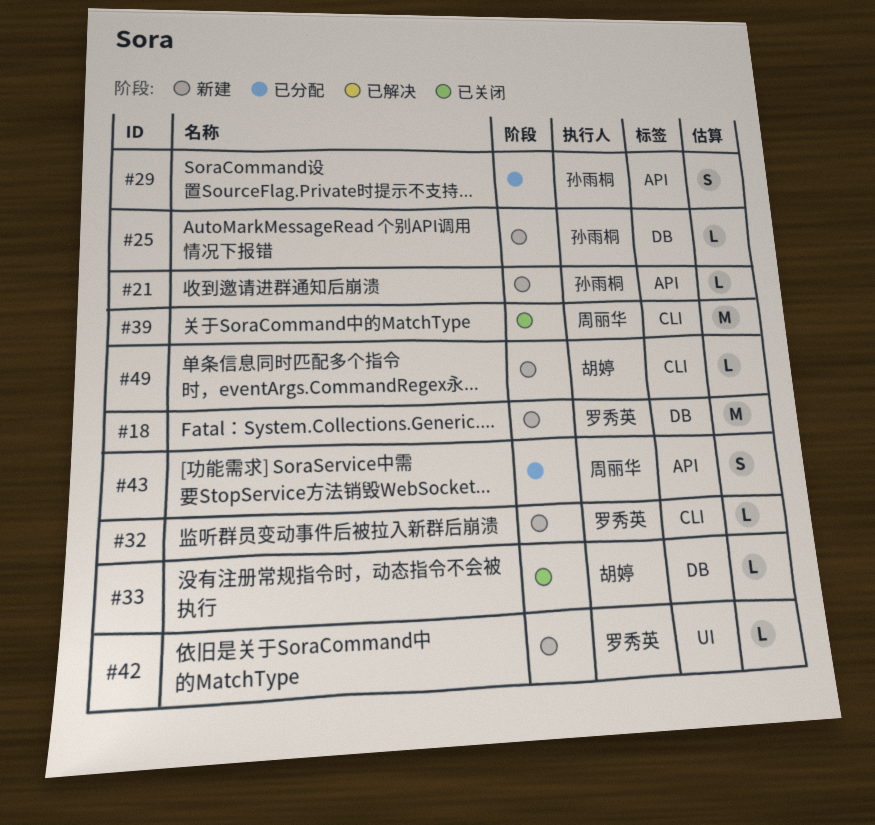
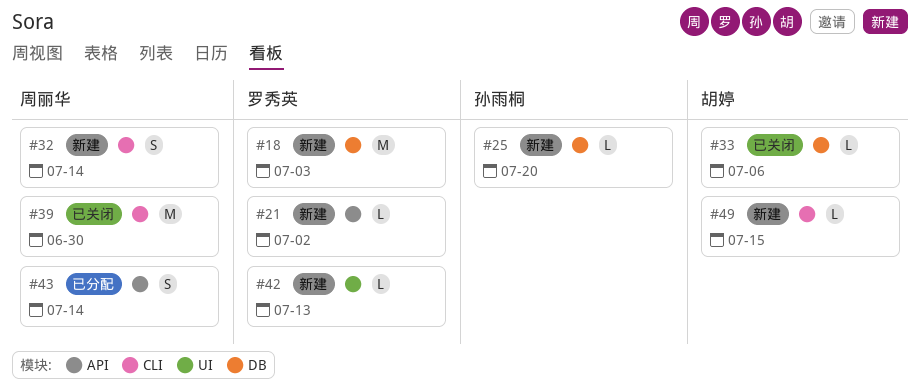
#21, owner: 孙雨桐 -> 罗秀英
#29: present -> none
#32, owner: 罗秀英 -> 周丽华
#32, estimate: L -> S

